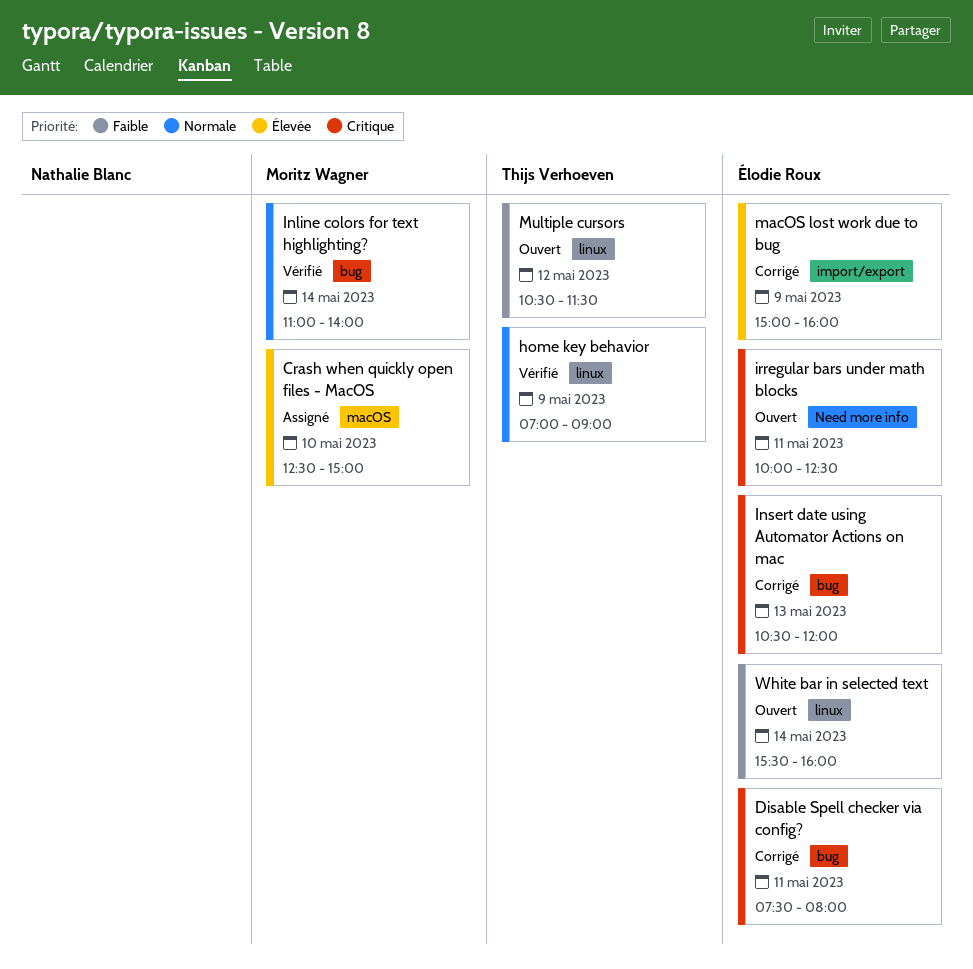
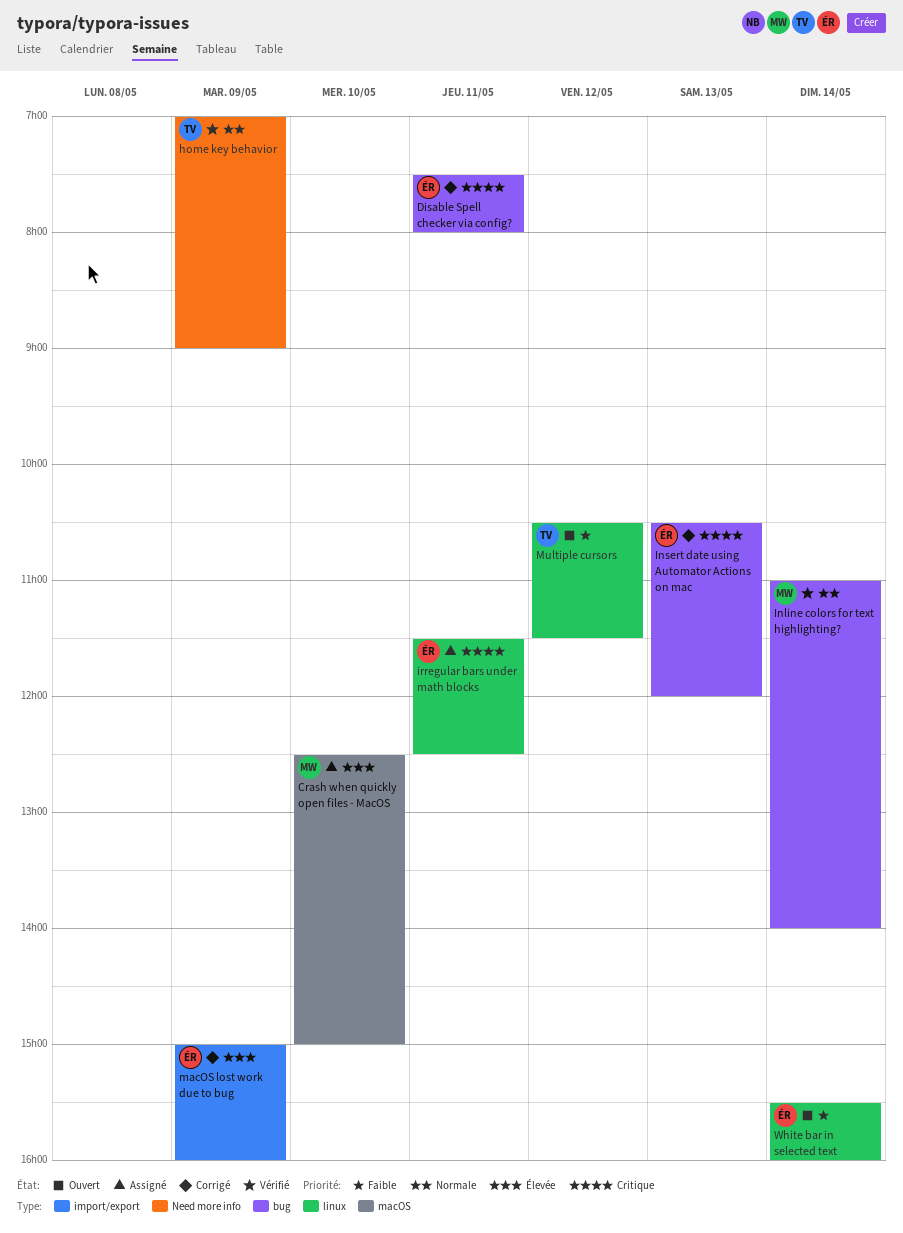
home key behavior, label: linux -> Need more info
irregular bars under math blocks, status: Ouvert -> Assigné
irregular bars under math blocks, label: Need more info -> linux
irregular bars under math blocks, begins: 10:00 -> 11:30

